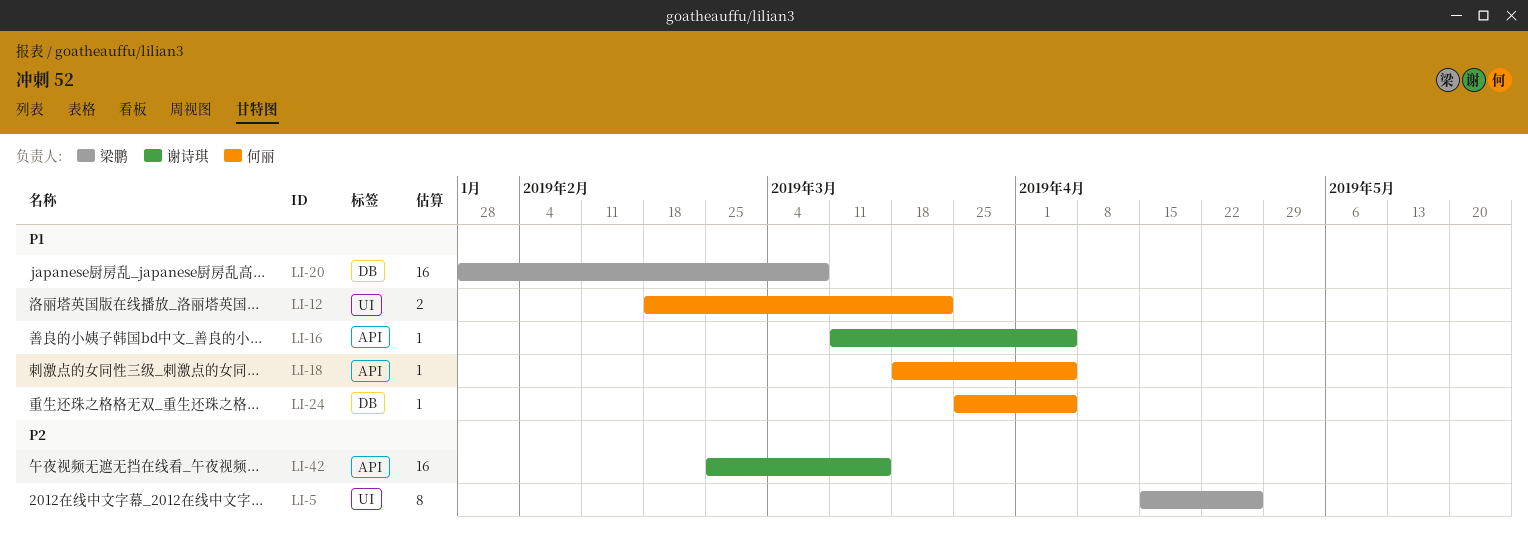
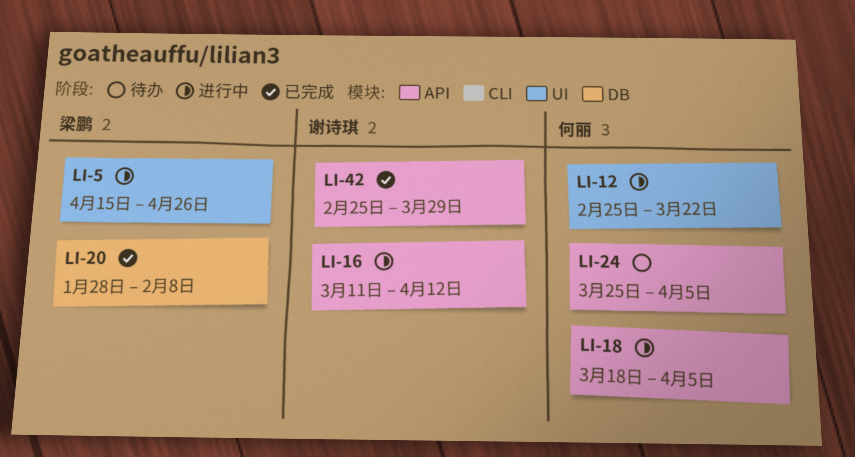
LI-12, start: Feb 18 -> Feb 25
LI-16, due: Apr 5 -> Apr 12
LI-20, due: Mar 8 -> Feb 8
LI-24, label: DB -> API
LI-42, due: Mar 15 -> Mar 29

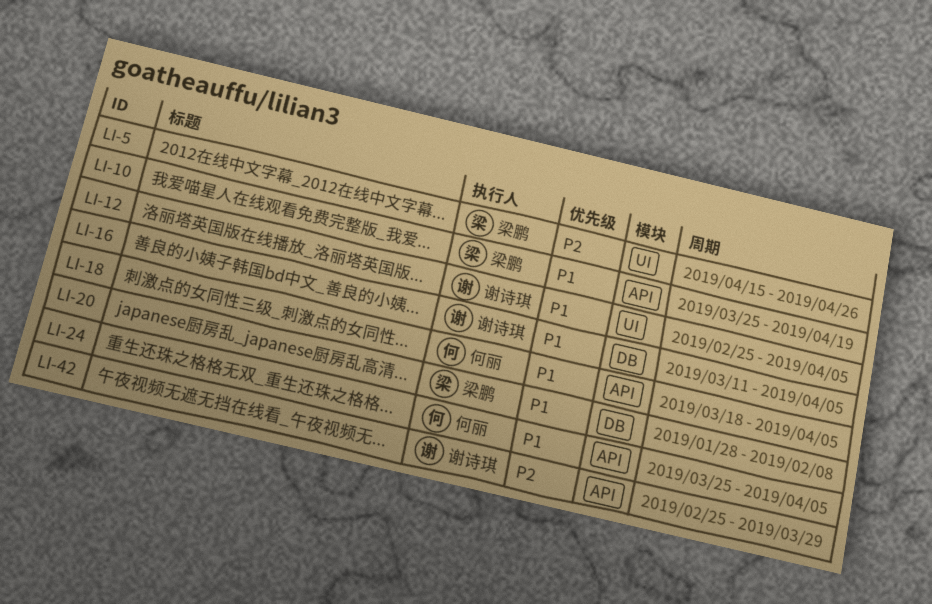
LI-10: none -> present
LI-12, owner: 何丽 -> 谢诗琪
LI-12, due: Mar 22 -> Apr 5
LI-16, label: API -> DB
LI-16, due: Apr 12 -> Apr 5

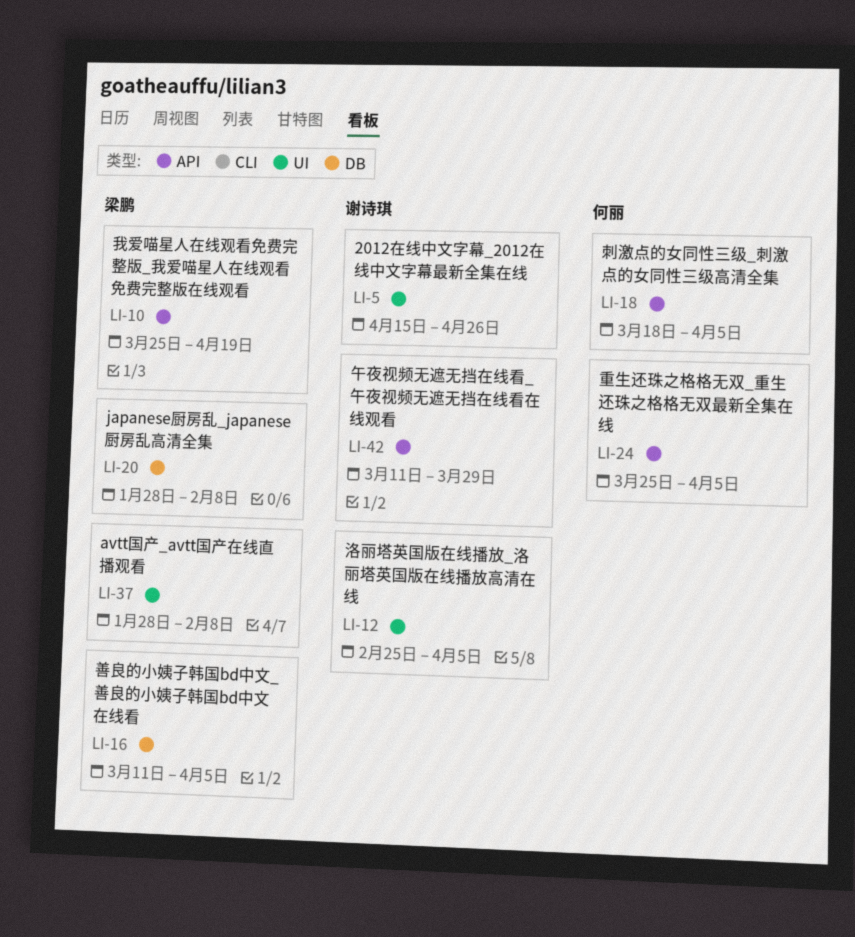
LI-5, owner: 梁鹏 -> 谢诗琪
LI-16, owner: 谢诗琪 -> 梁鹏
LI-37: none -> present
LI-42, start: Feb 25 -> Mar 11

